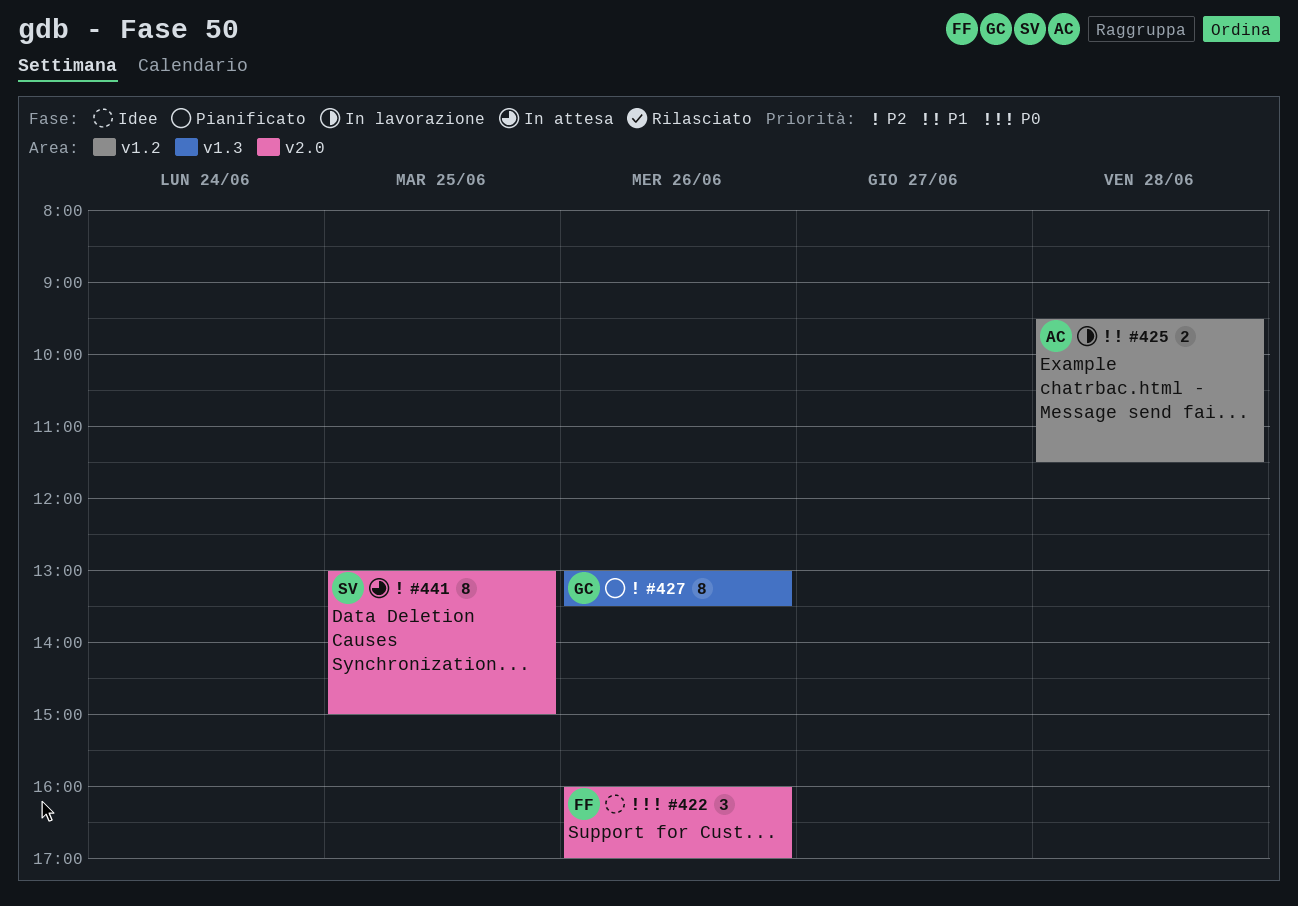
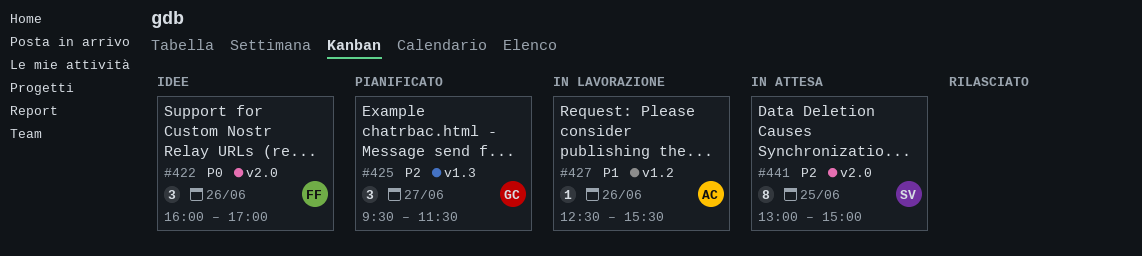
#425, status: In lavorazione -> Pianificato
#425, owner: AC -> GC
#425, priority: P1 -> P2
#425, label: v1.2 -> v1.3
#425, estimate: 2 -> 3
#425, day: Jun 28 -> Jun 27
#427, status: Pianificato -> In lavorazione
#427, owner: GC -> AC
#427, priority: P2 -> P1
#427, label: v1.3 -> v1.2
#427, estimate: 8 -> 1
#427, begins: 13:00 -> 12:30
#427, ends: 13:30 -> 15:30

